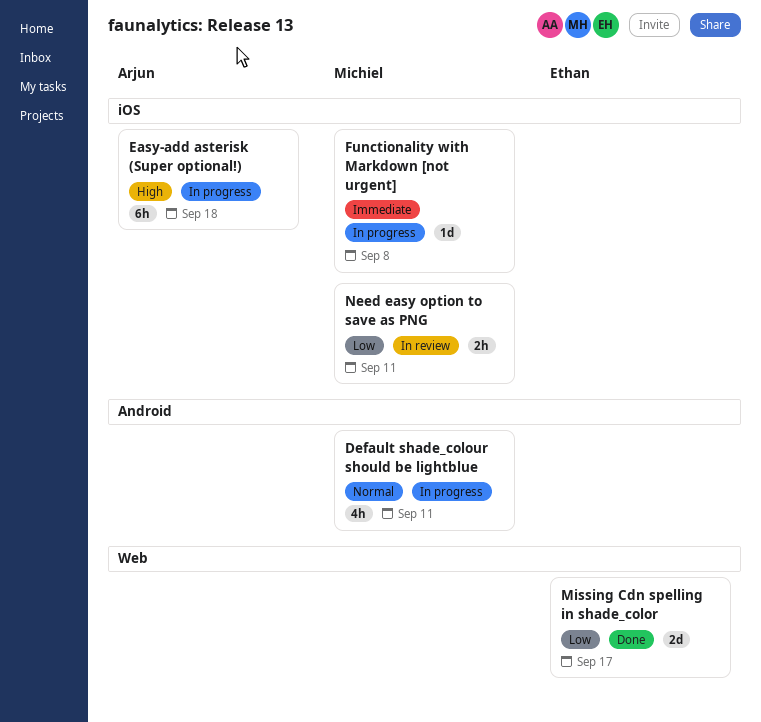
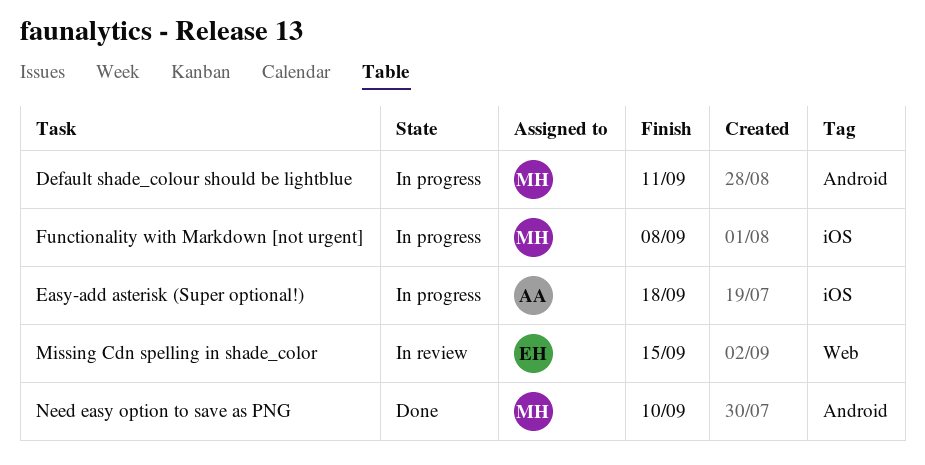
Missing Cdn spelling in shade_color, status: Done -> In review
Missing Cdn spelling in shade_color, due: Sep 17 -> Sep 15
Need easy option to save as PNG, status: In review -> Done
Need easy option to save as PNG, label: iOS -> Android
Need easy option to save as PNG, due: Sep 11 -> Sep 10

